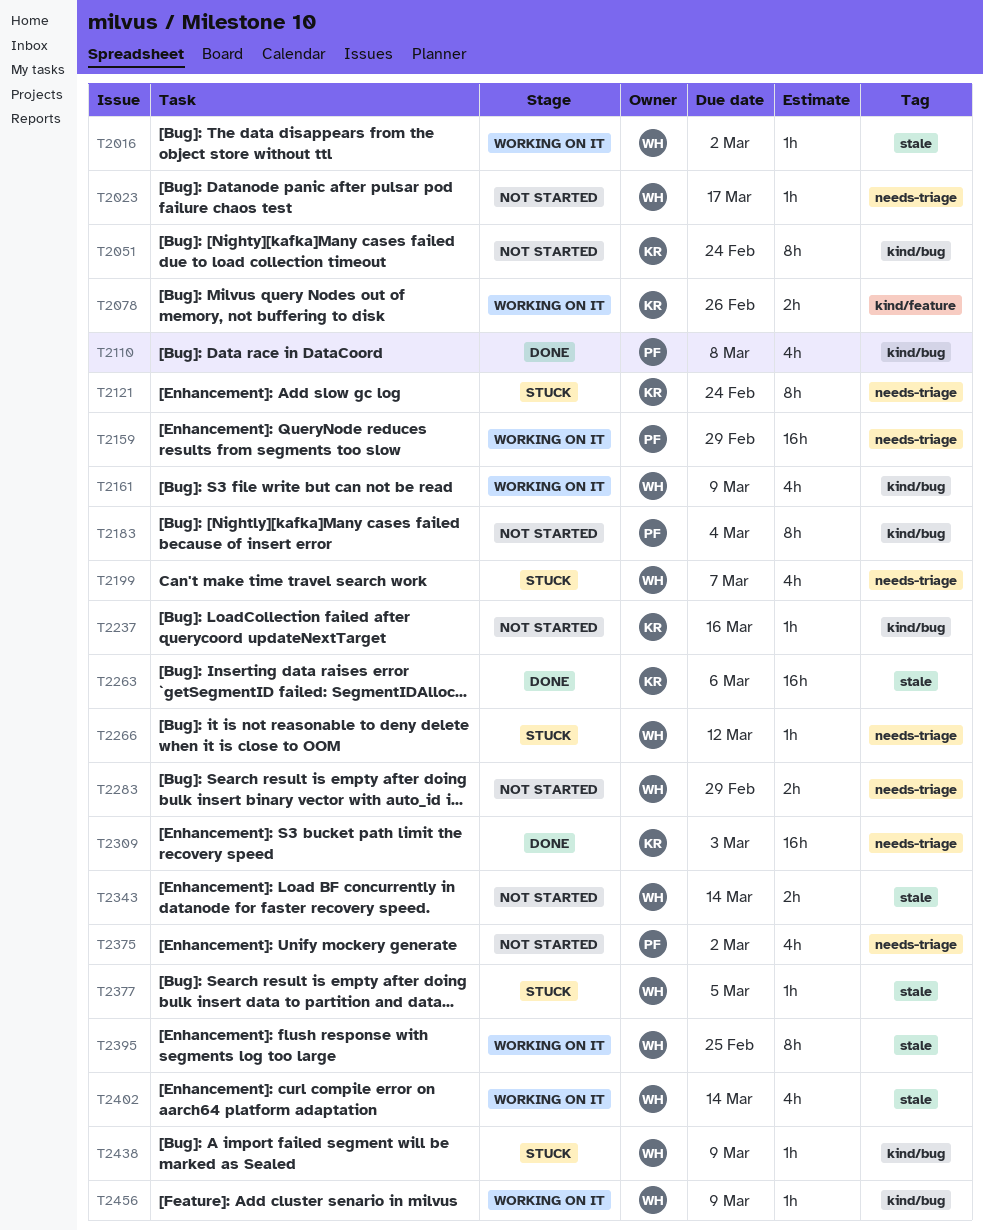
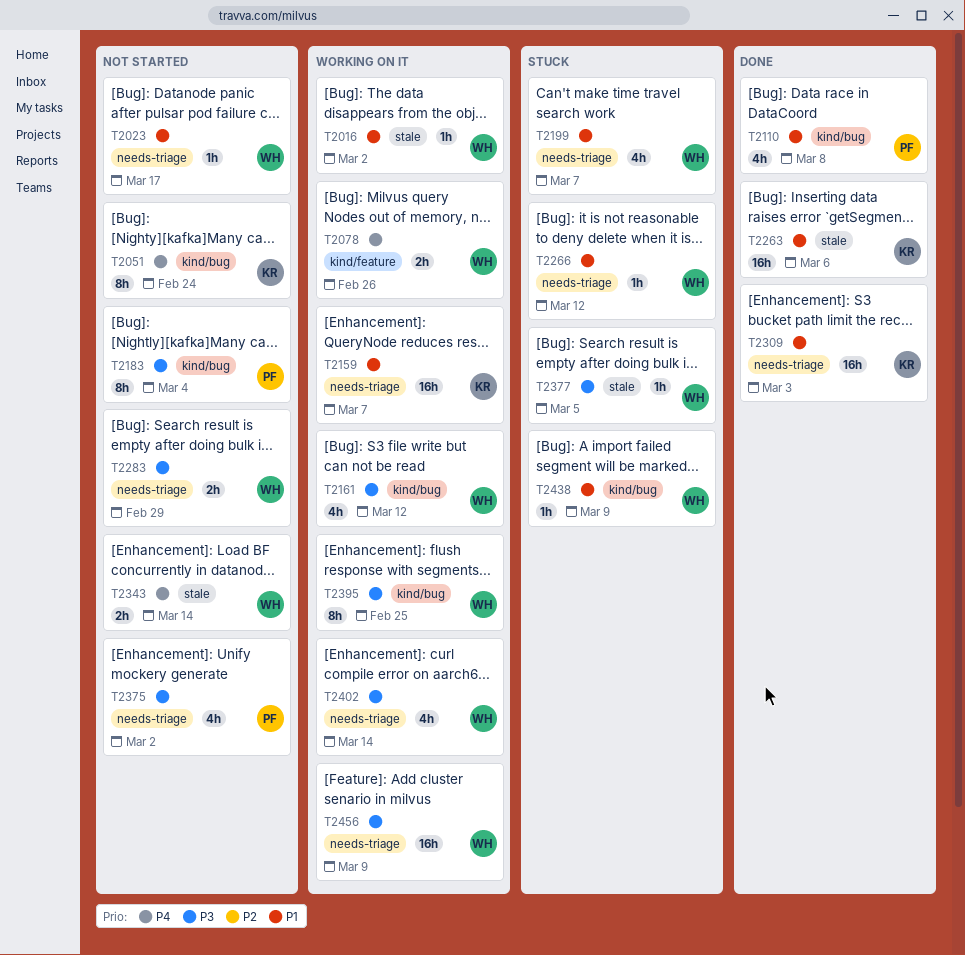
T2078, owner: KR -> WH
T2121: present -> none
T2159, owner: PF -> KR
T2159, due: Feb 29 -> Mar 7
T2161, due: Mar 9 -> Mar 12
T2237: present -> none
T2395, label: stale -> kind/bug
T2402, label: stale -> needs-triage
T2456, label: kind/bug -> needs-triage
T2456, estimate: 1h -> 16h

